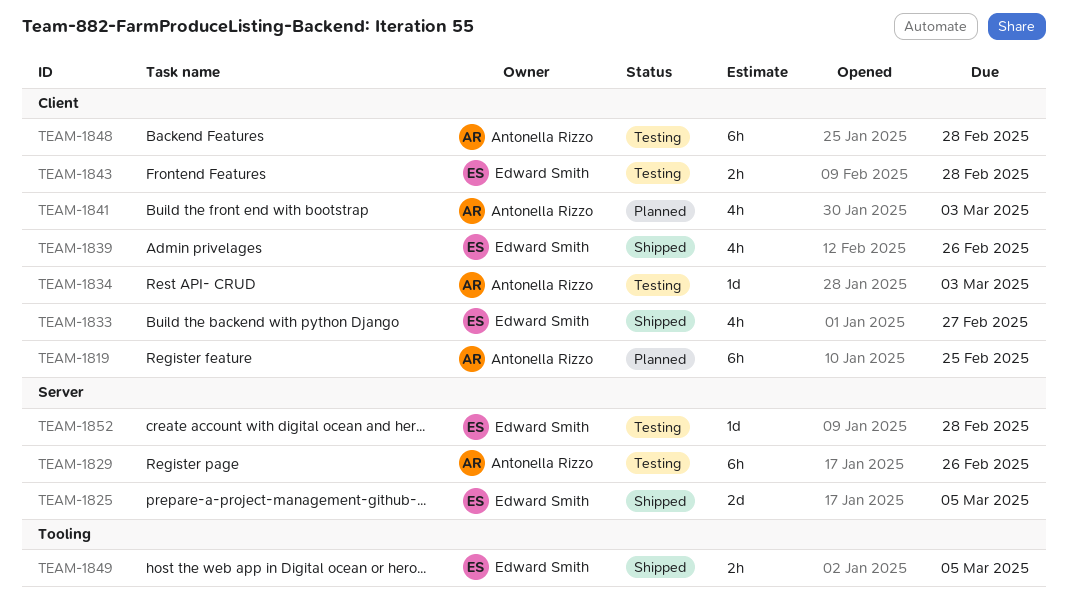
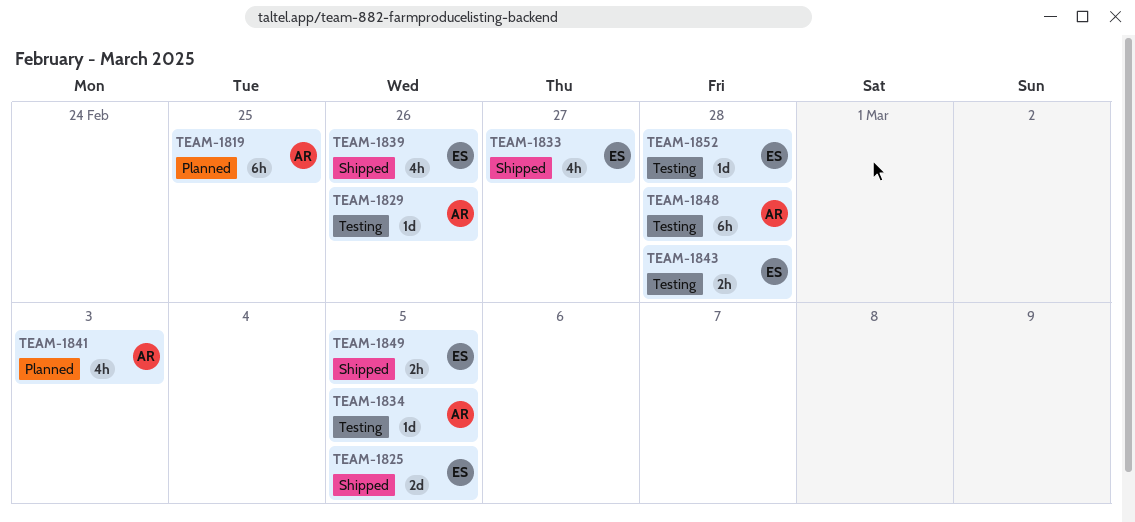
TEAM-1829, estimate: 6h -> 1d
TEAM-1834, due: Mar 3 -> Mar 5

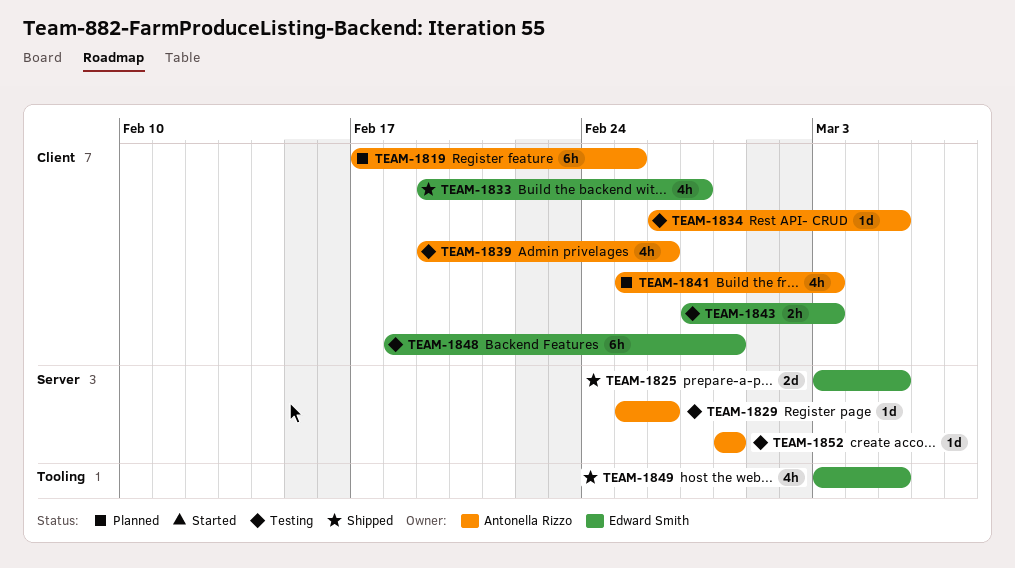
TEAM-1839, status: Shipped -> Testing
TEAM-1839, owner: Edward Smith -> Antonella Rizzo
TEAM-1843, due: Feb 28 -> Mar 3
TEAM-1848, owner: Antonella Rizzo -> Edward Smith
TEAM-1849, estimate: 2h -> 4h
TEAM-1852, owner: Edward Smith -> Antonella Rizzo

